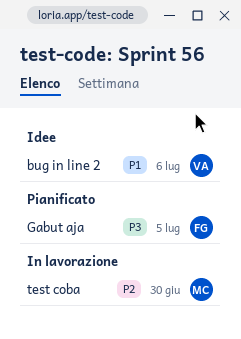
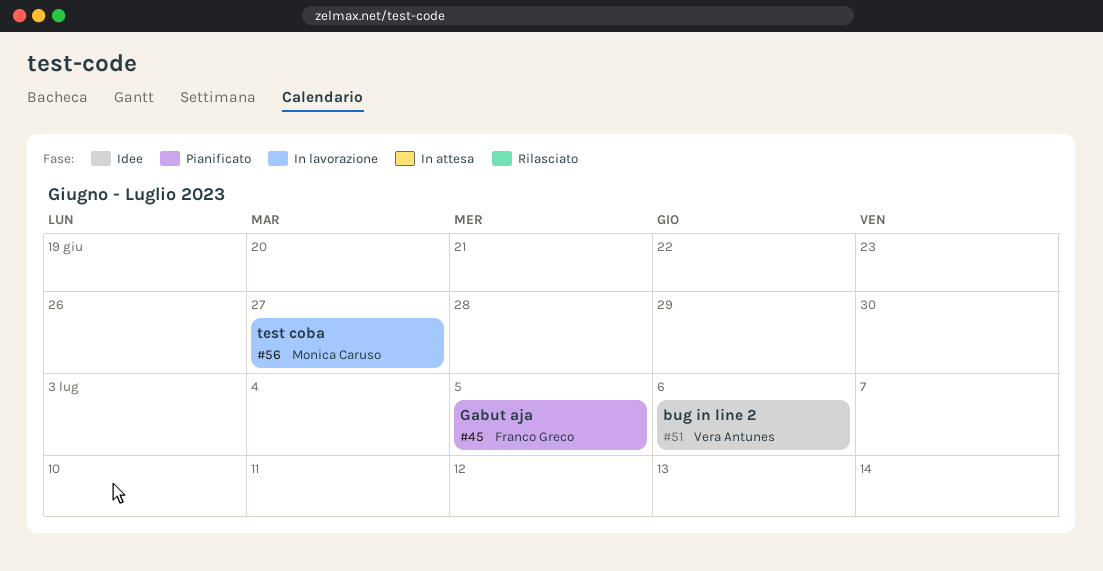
test coba, due: Jun 30 -> Jun 27

